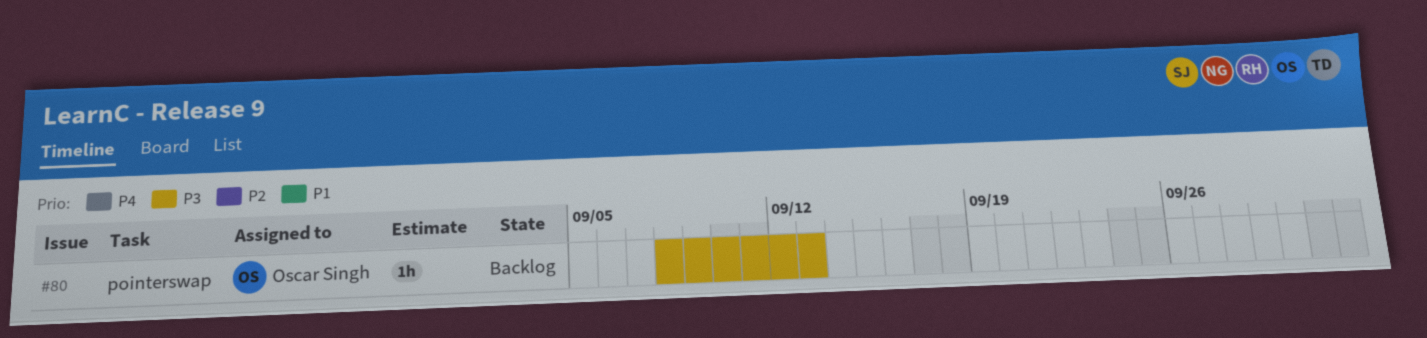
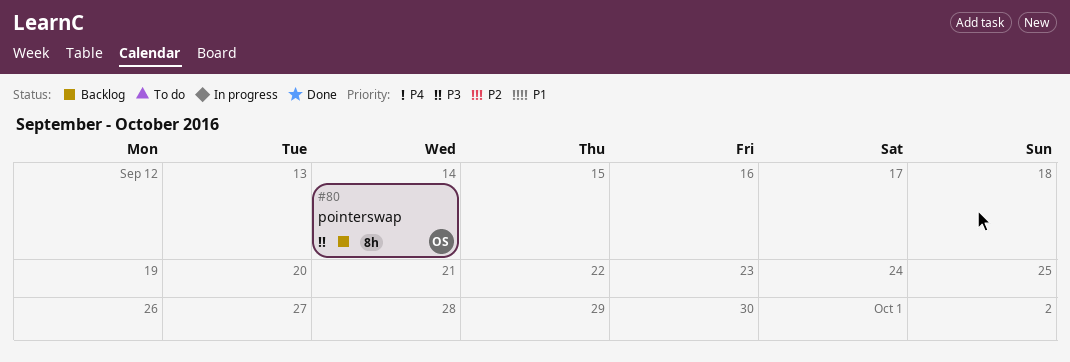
#80, estimate: 1h -> 8h
#80, due: Sep 13 -> Sep 14

